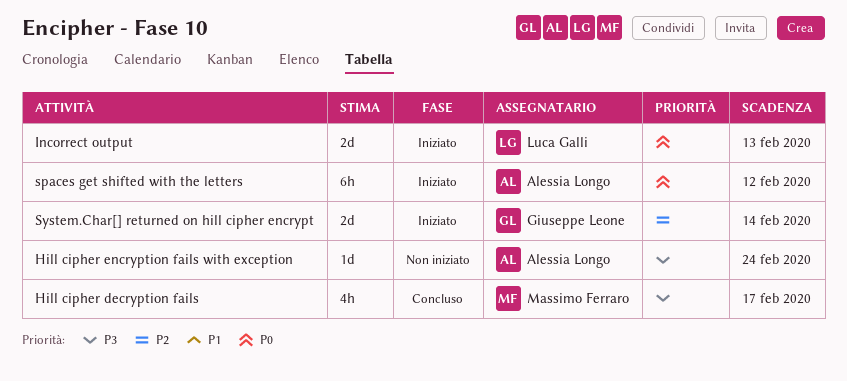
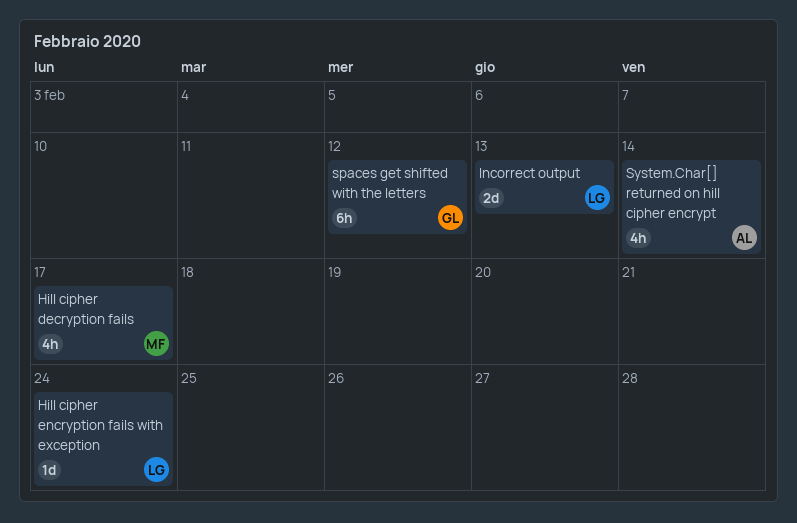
Hill cipher encryption fails with exception, owner: Alessia Longo -> Luca Galli
spaces get shifted with the letters, owner: Alessia Longo -> Giuseppe Leone
System.Char[] returned on hill cipher encrypt, owner: Giuseppe Leone -> Alessia Longo
System.Char[] returned on hill cipher encrypt, estimate: 2d -> 4h

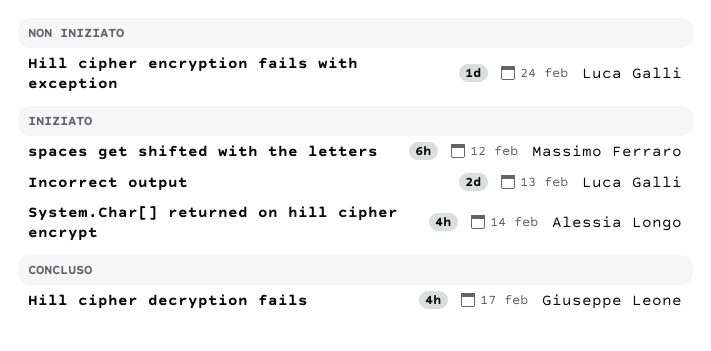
Hill cipher decryption fails, owner: Massimo Ferraro -> Giuseppe Leone
spaces get shifted with the letters, owner: Giuseppe Leone -> Massimo Ferraro

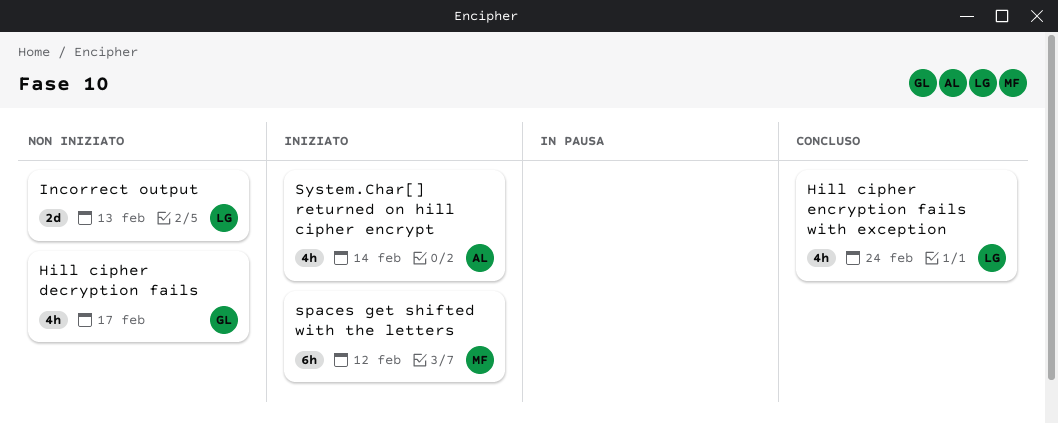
Hill cipher decryption fails, status: Concluso -> Non iniziato
Hill cipher encryption fails with exception, status: Non iniziato -> Concluso
Hill cipher encryption fails with exception, estimate: 1d -> 4h
Incorrect output, status: Iniziato -> Non iniziato

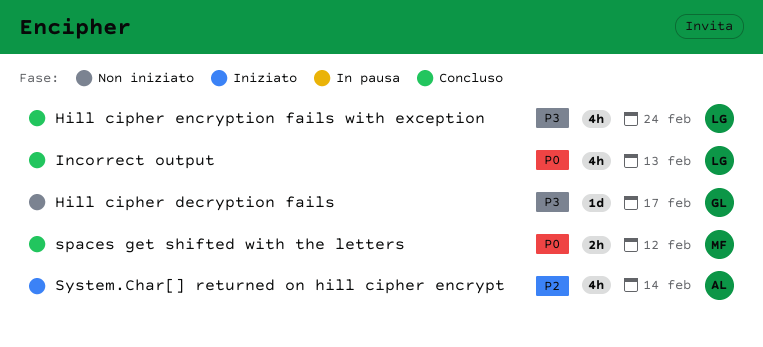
Hill cipher decryption fails, estimate: 4h -> 1d
Incorrect output, status: Non iniziato -> Concluso
Incorrect output, estimate: 2d -> 4h
spaces get shifted with the letters, status: Iniziato -> Concluso
spaces get shifted with the letters, estimate: 6h -> 2h

